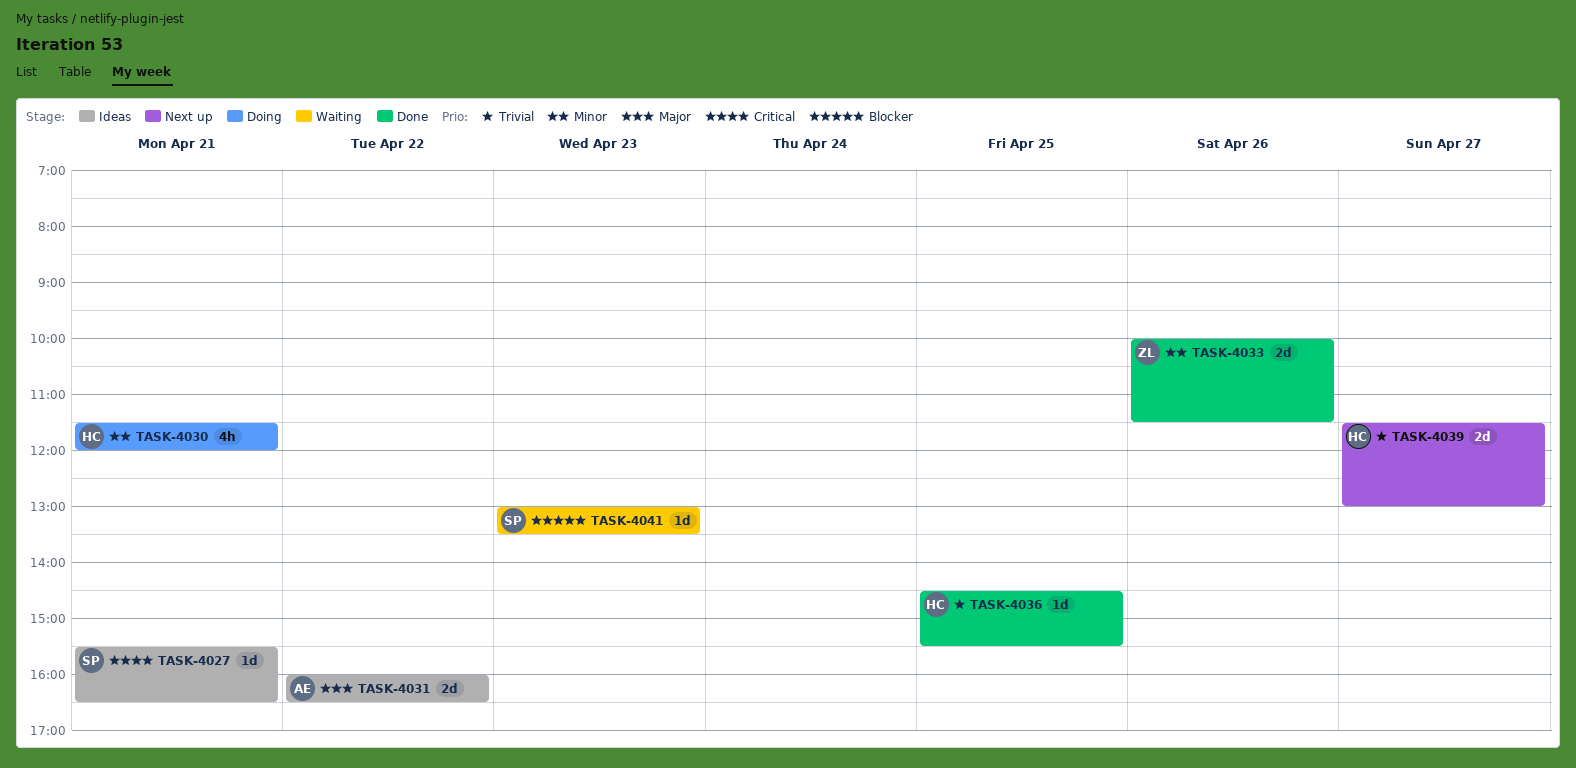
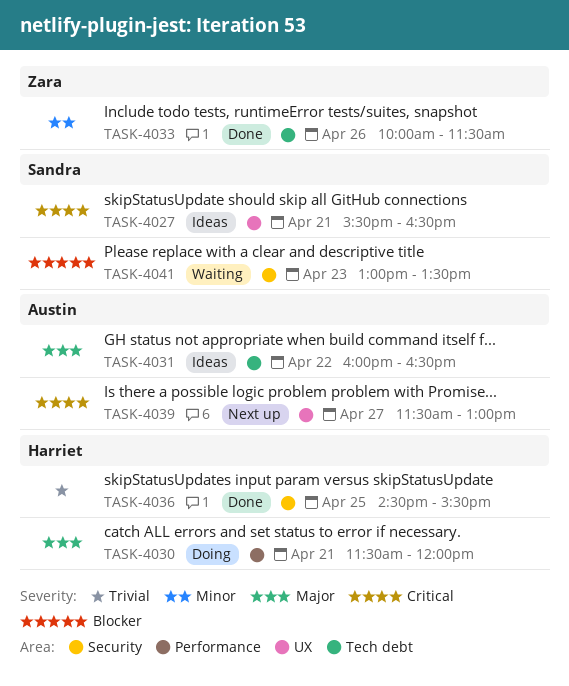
TASK-4030, priority: Minor -> Major
TASK-4039, owner: Harriet -> Austin
TASK-4039, priority: Trivial -> Critical

